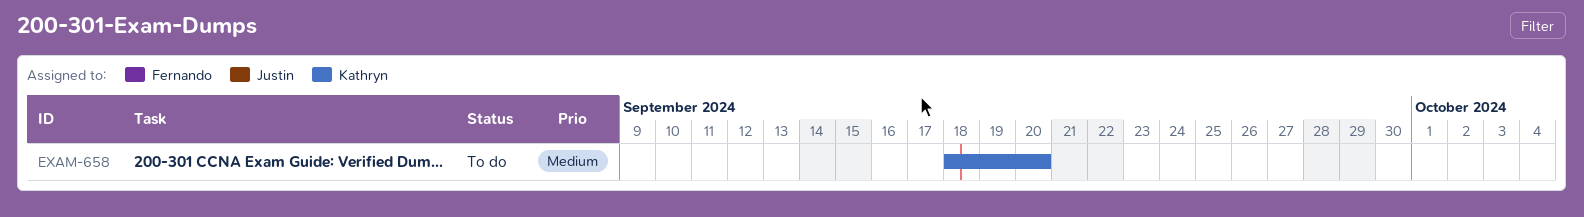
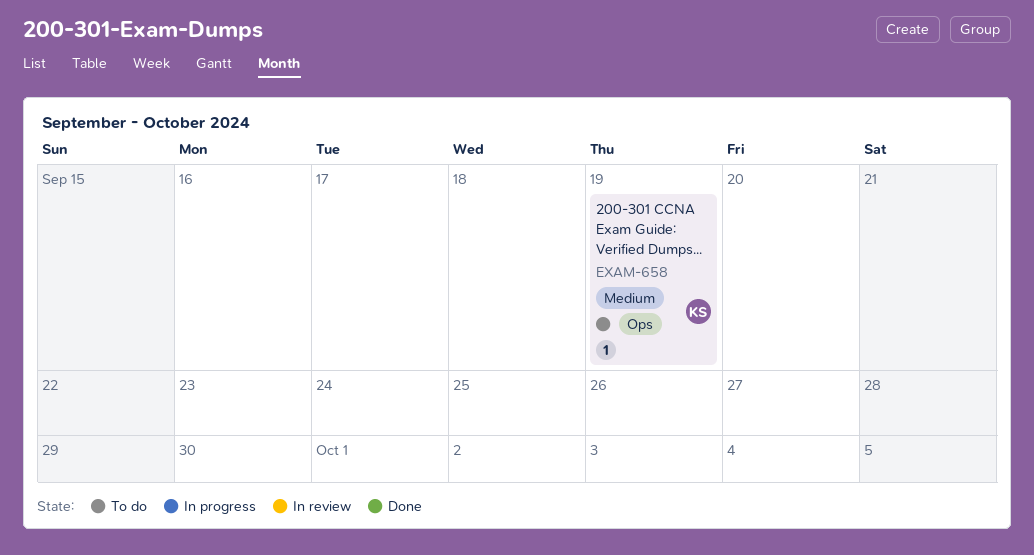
EXAM-658, due: Sep 20 -> Sep 19

